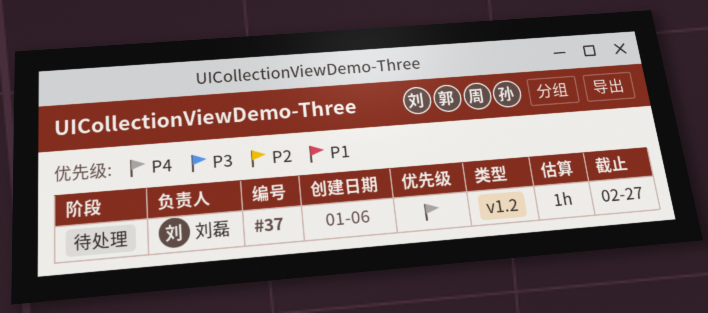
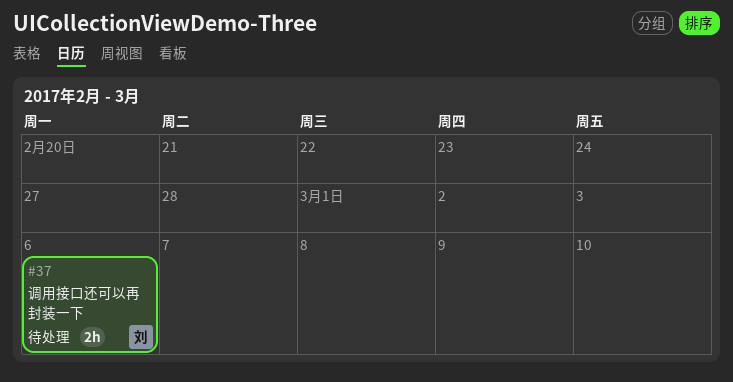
#37, estimate: 1h -> 2h
#37, due: Feb 27 -> Mar 6

